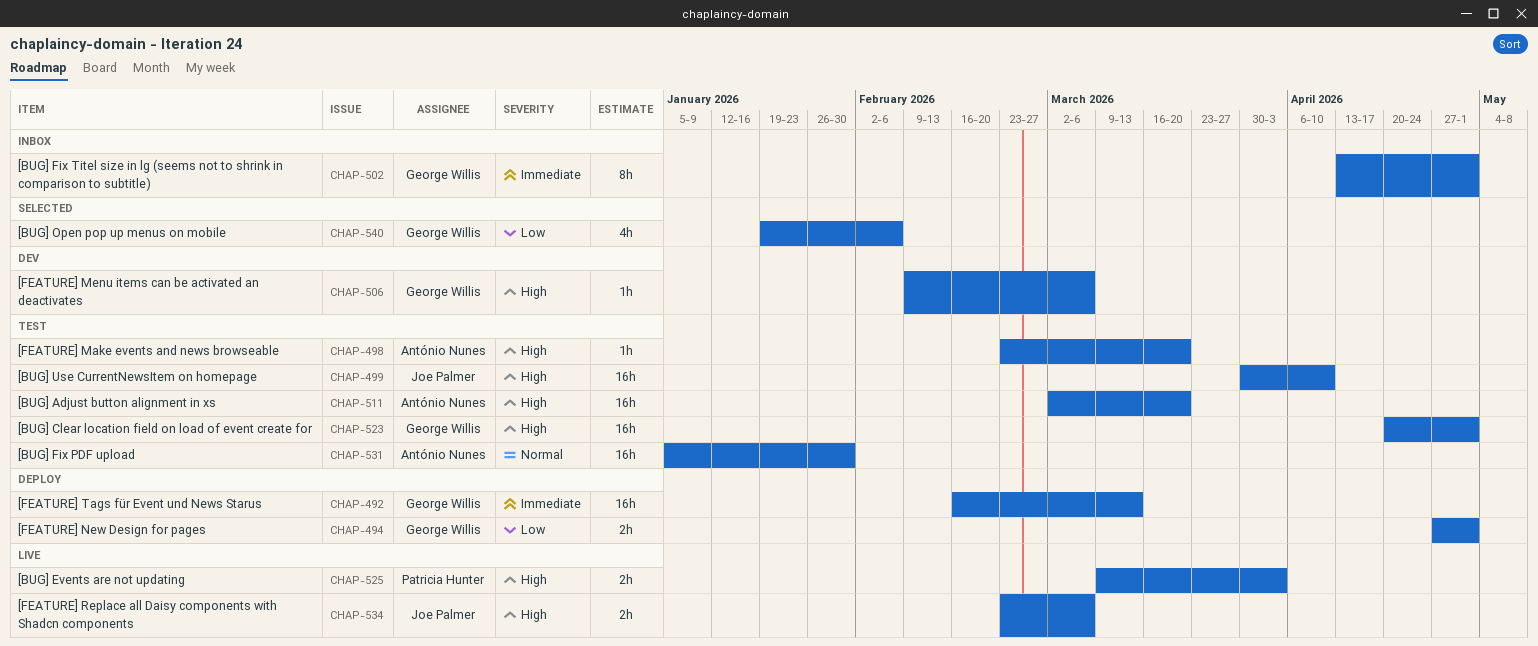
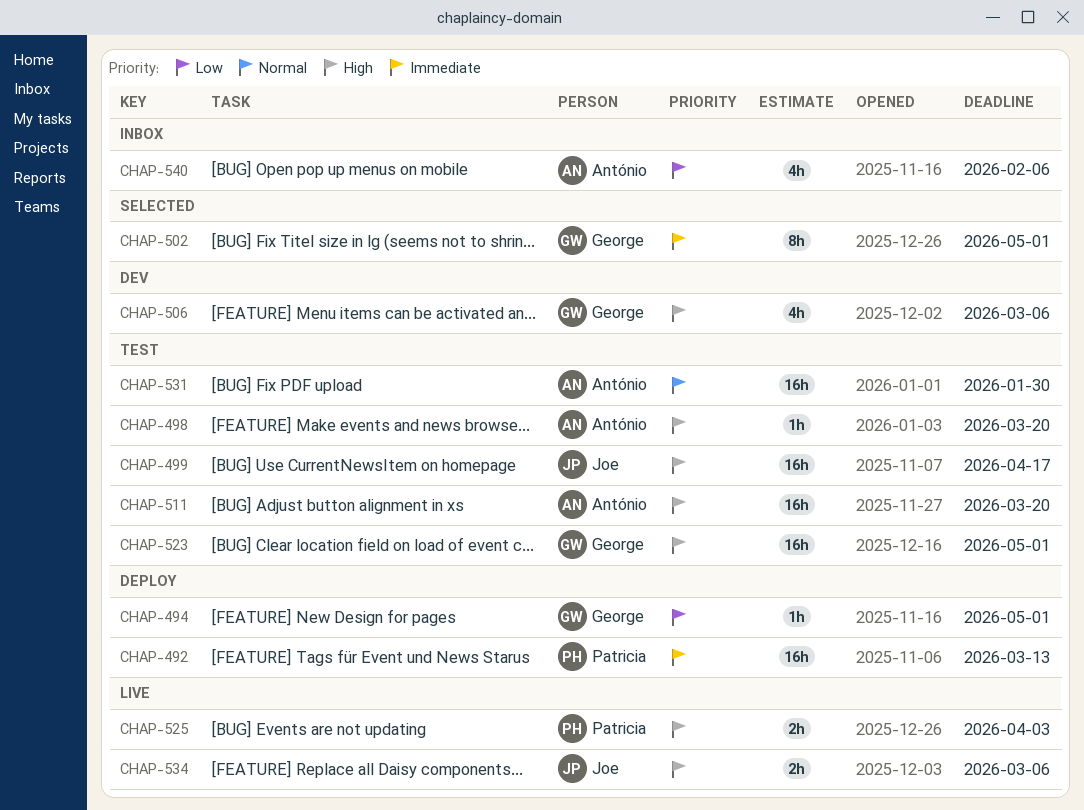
CHAP-492, owner: George Willis -> Patricia Hunter
CHAP-494, estimate: 2h -> 1h
CHAP-499, due: Apr 10 -> Apr 17
CHAP-502, status: Inbox -> Selected
CHAP-506, estimate: 1h -> 4h
CHAP-540, status: Selected -> Inbox
CHAP-540, owner: George Willis -> António Nunes

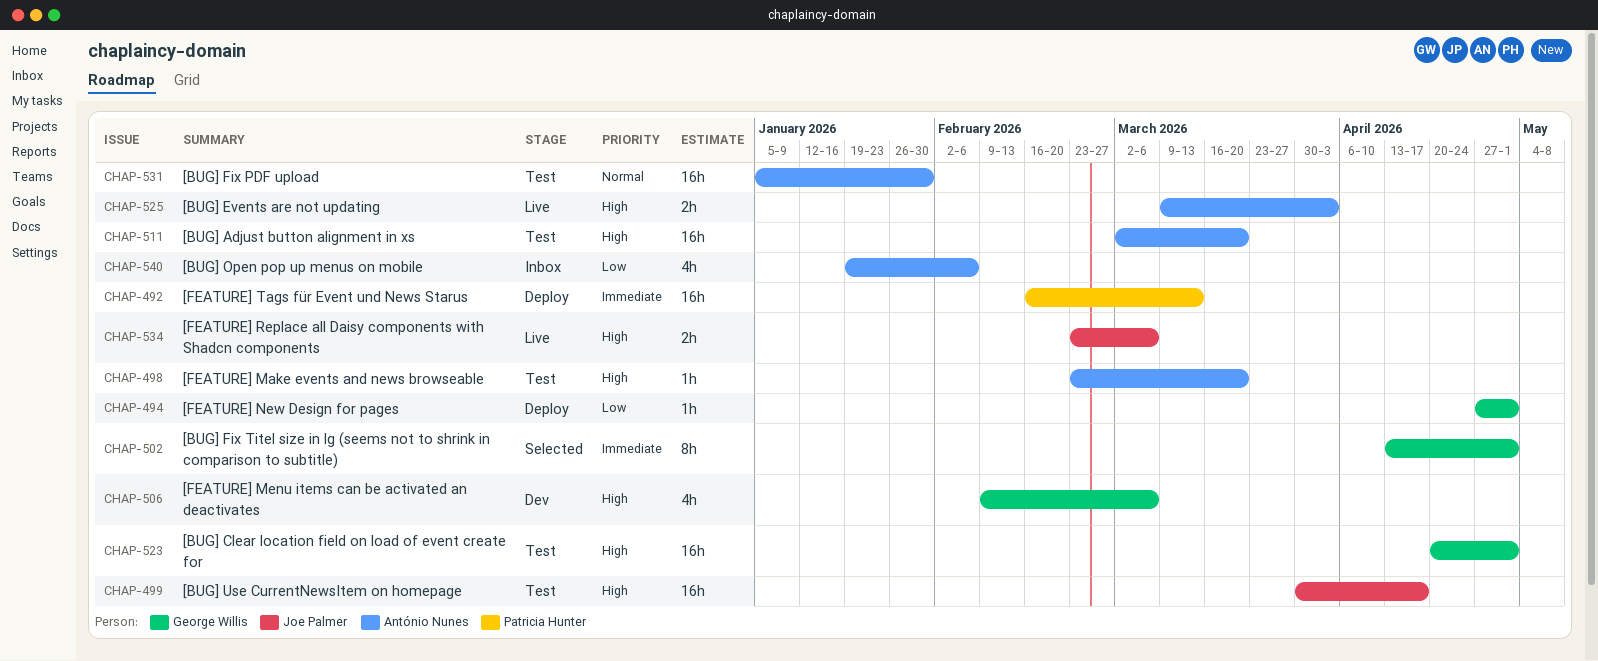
CHAP-525, owner: Patricia Hunter -> António Nunes

